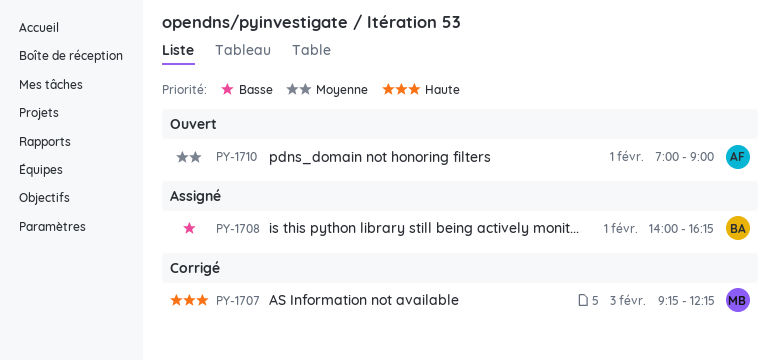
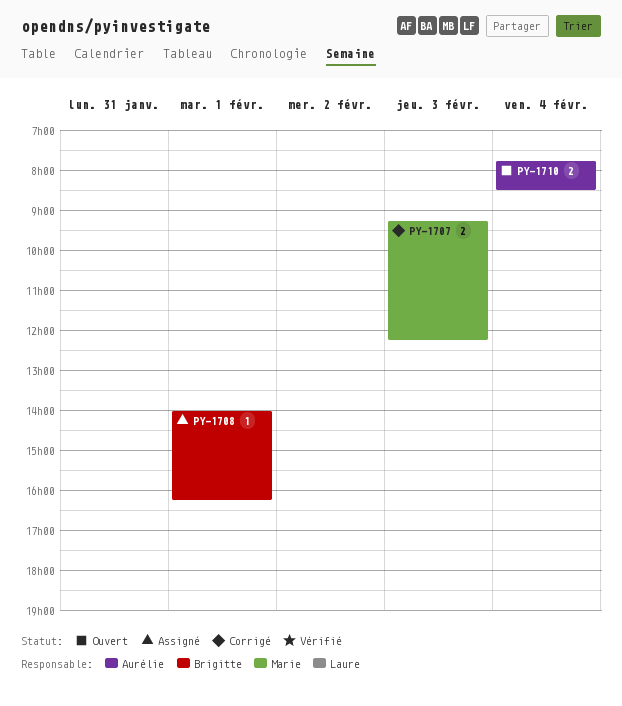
PY-1710, day: Feb 1 -> Feb 4
PY-1710, begins: 07:00 -> 07:45
PY-1710, ends: 09:00 -> 08:30

